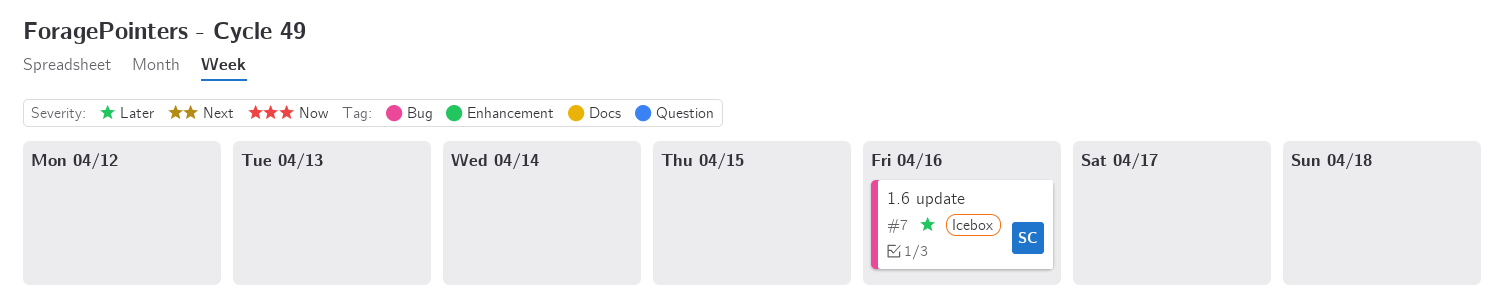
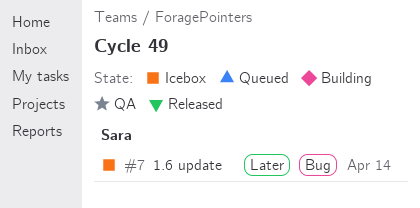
#7, due: Apr 16 -> Apr 14

